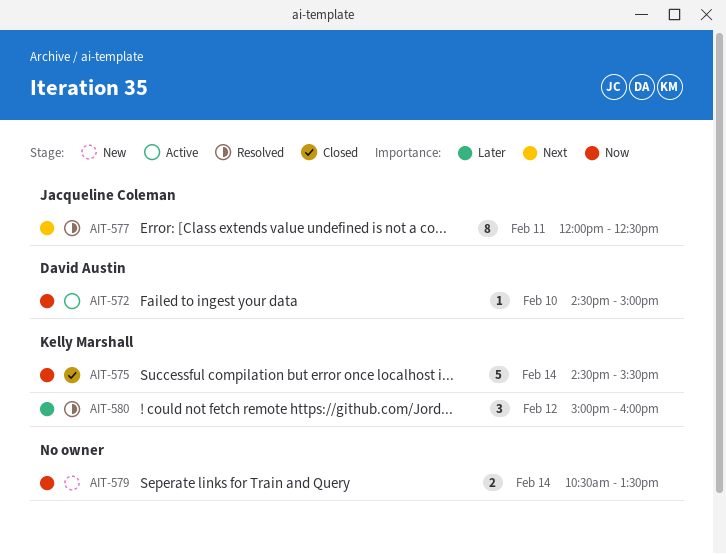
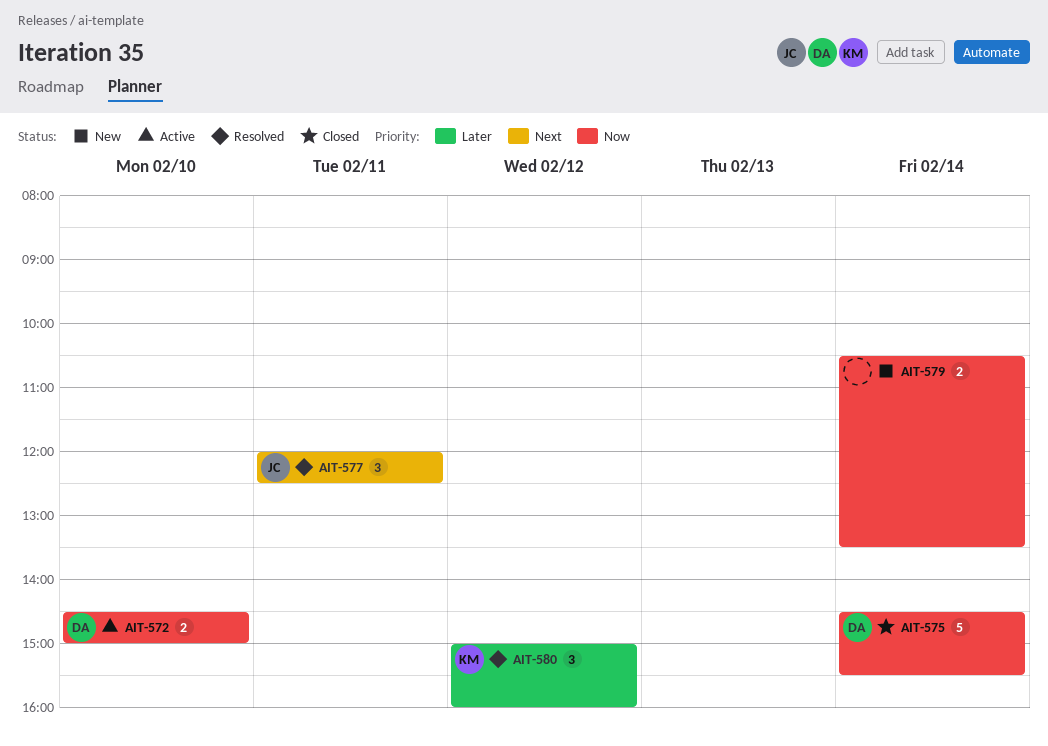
AIT-572, estimate: 1 -> 2
AIT-575, owner: Kelly Marshall -> David Austin
AIT-577, estimate: 8 -> 3

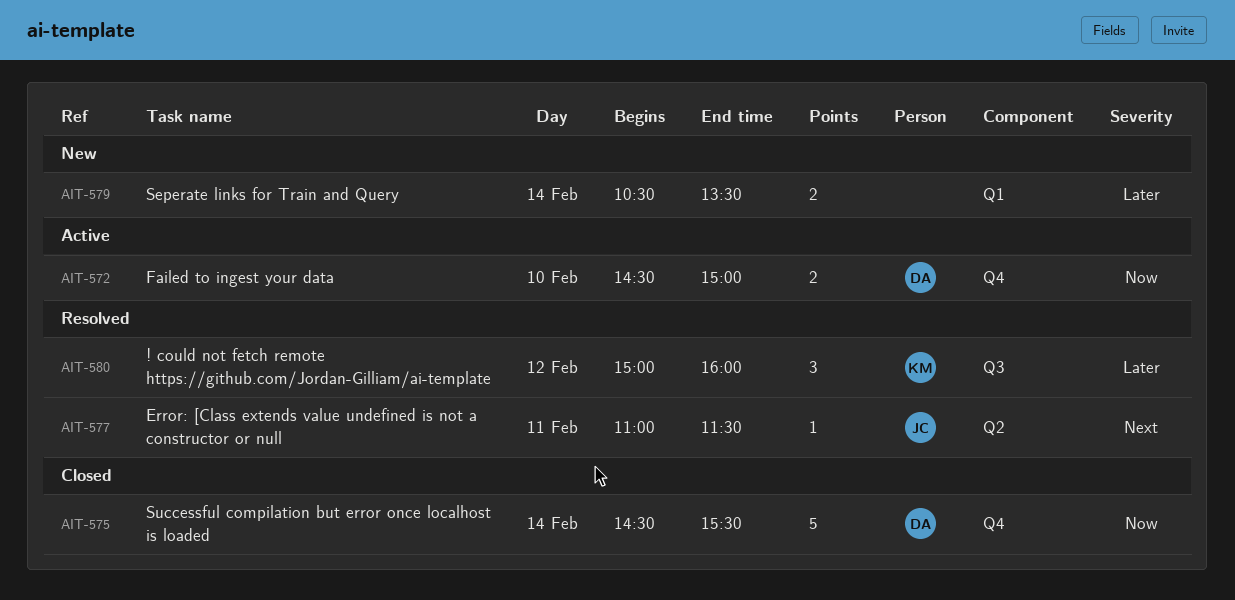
AIT-577, estimate: 3 -> 1
AIT-577, begins: 12:00 -> 11:00
AIT-577, ends: 12:30 -> 11:30
AIT-579, priority: Now -> Later

